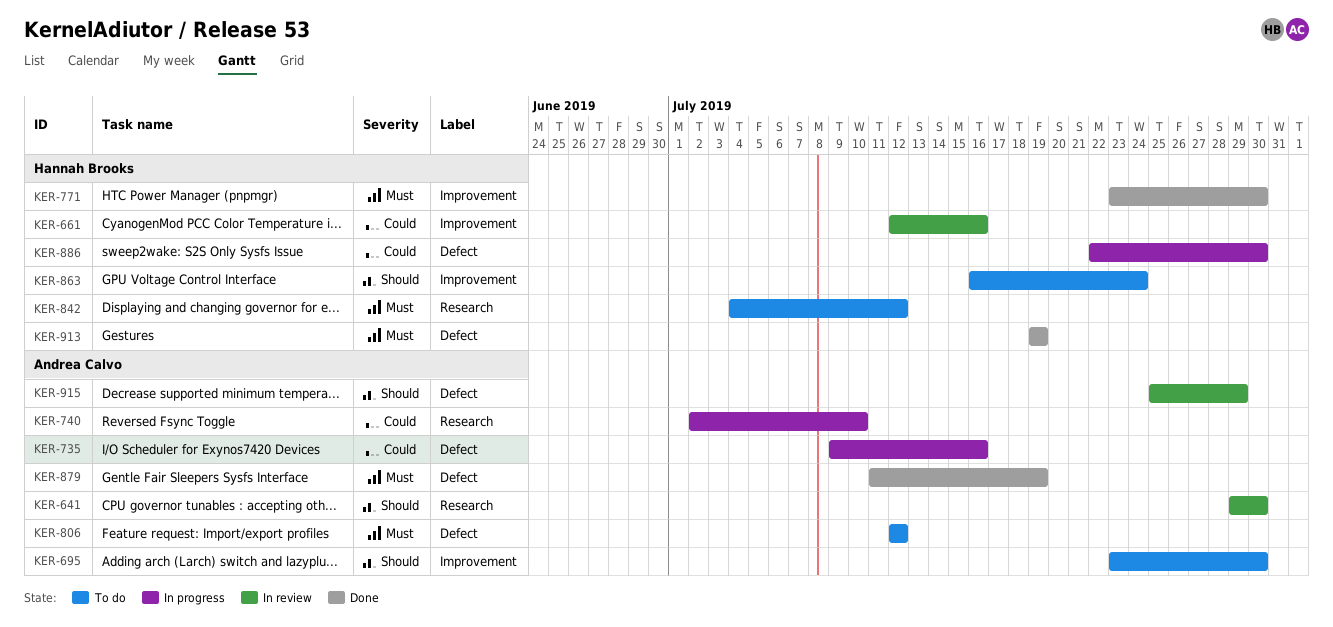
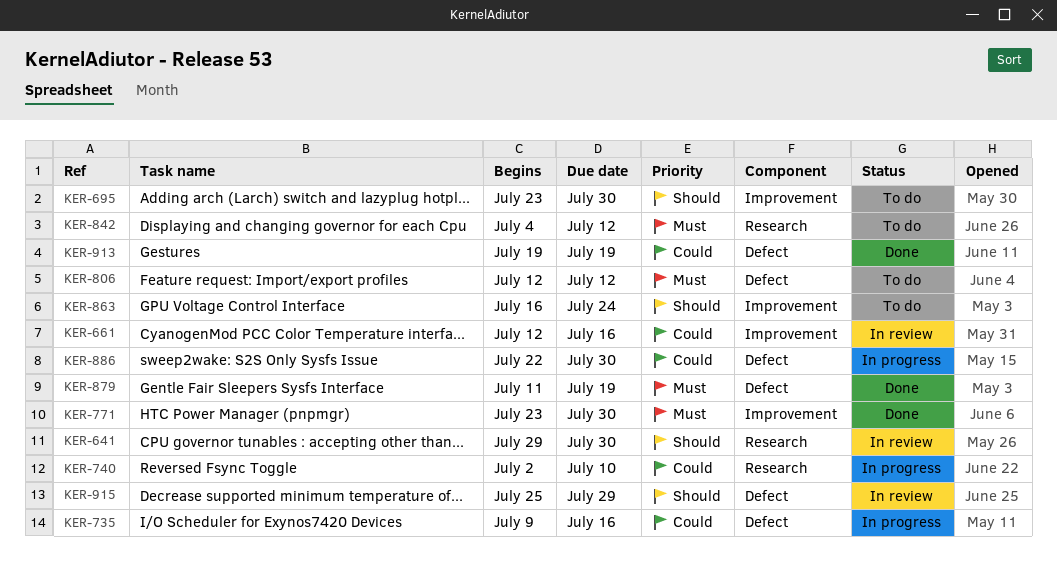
KER-913, priority: Must -> Could

